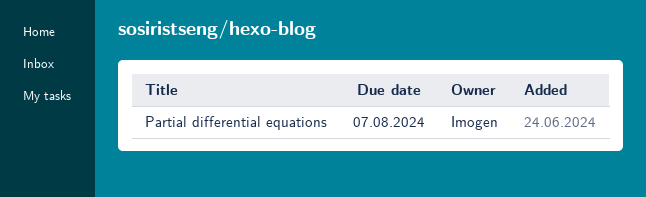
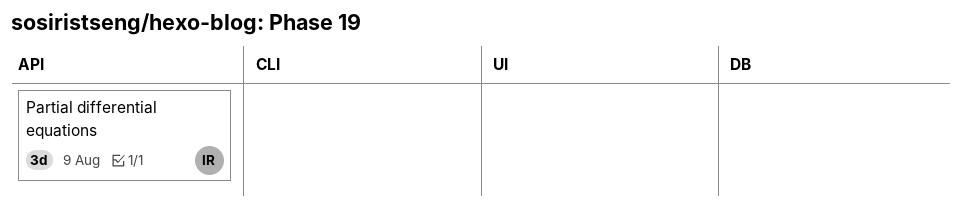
Partial differential equations, due: Aug 7 -> Aug 9

